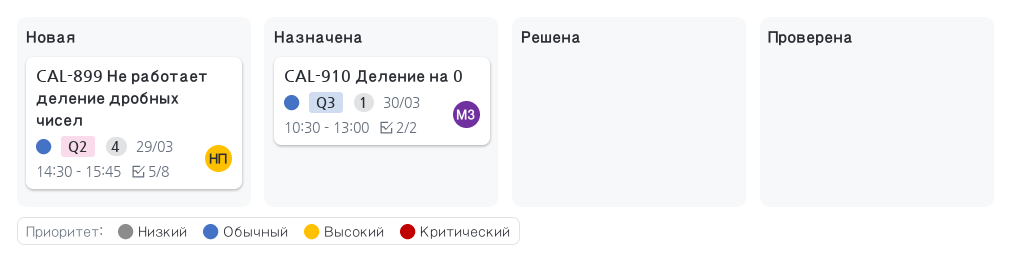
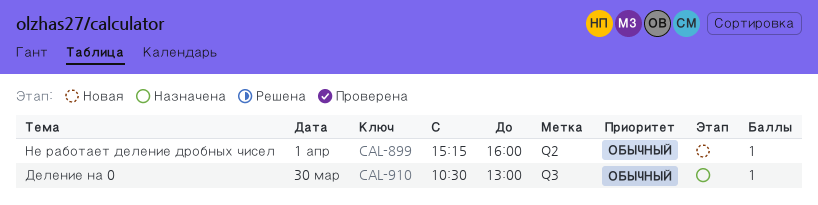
CAL-899, estimate: 4 -> 1
CAL-899, day: Mar 29 -> Apr 1
CAL-899, begins: 14:30 -> 15:15
CAL-899, ends: 15:45 -> 16:00

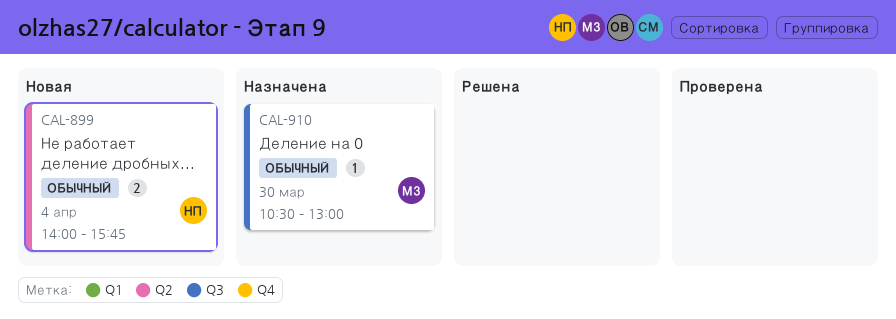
CAL-899, estimate: 1 -> 2
CAL-899, day: Apr 1 -> Apr 4
CAL-899, begins: 15:15 -> 14:00
CAL-899, ends: 16:00 -> 15:45

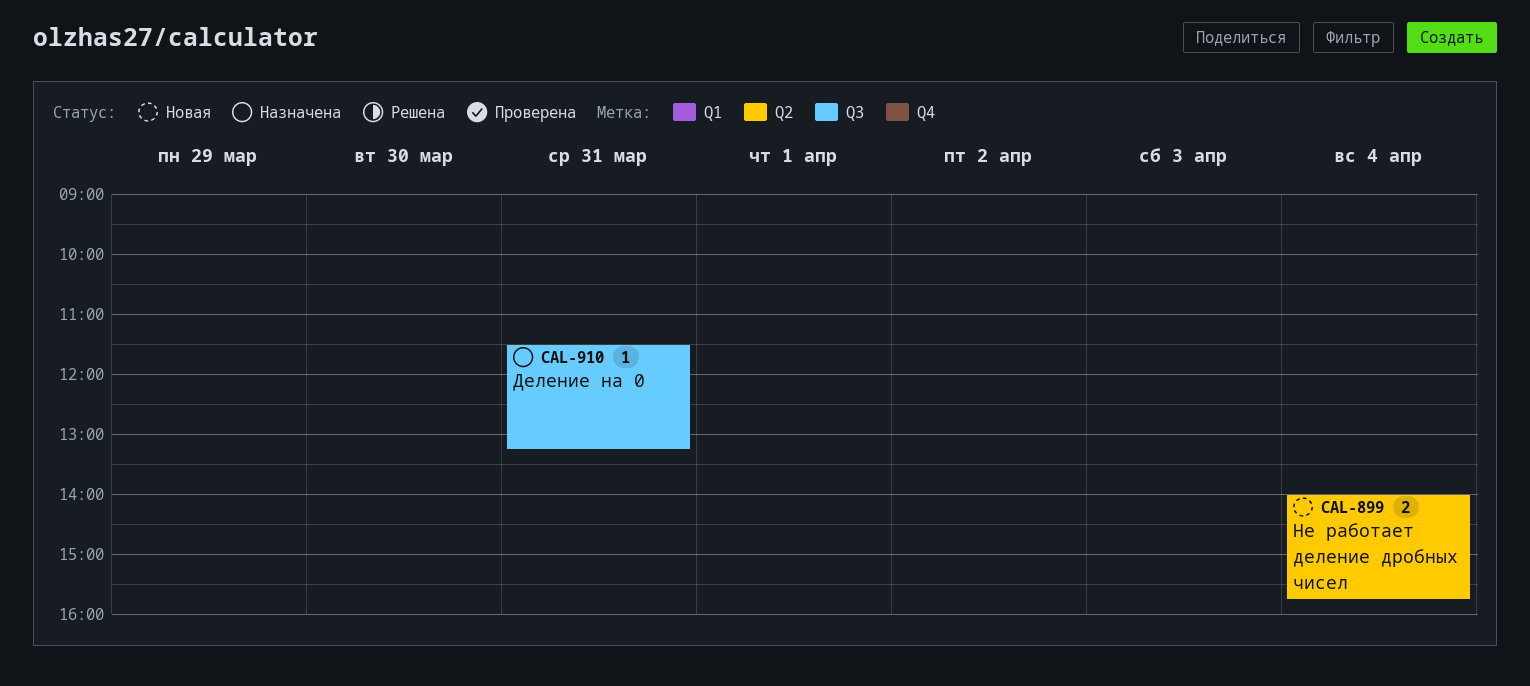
CAL-910, day: Mar 30 -> Mar 31
CAL-910, begins: 10:30 -> 11:30
CAL-910, ends: 13:00 -> 13:15

